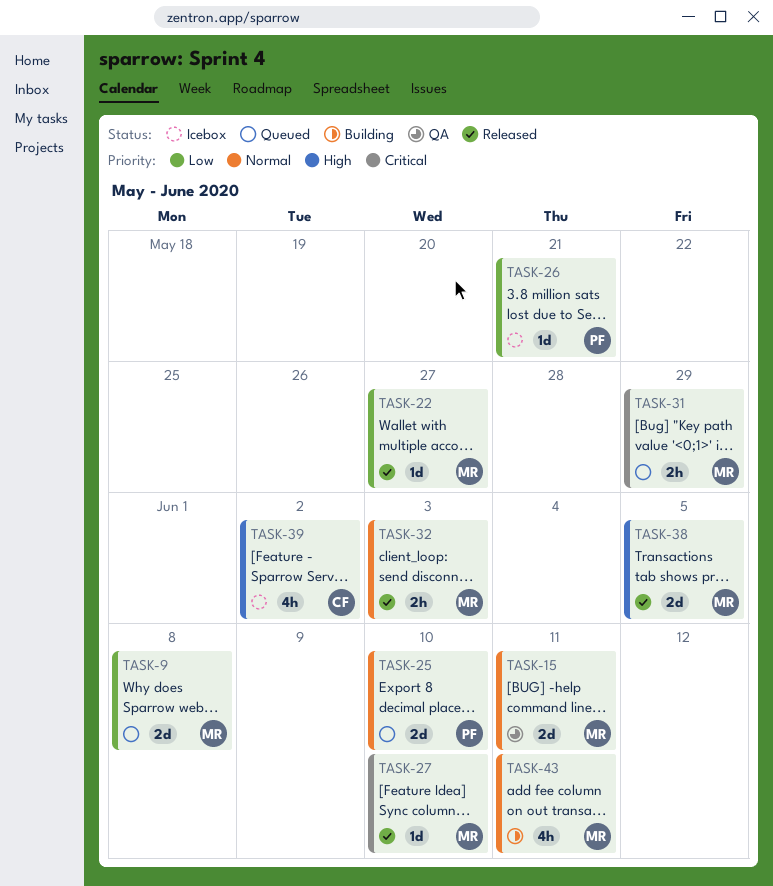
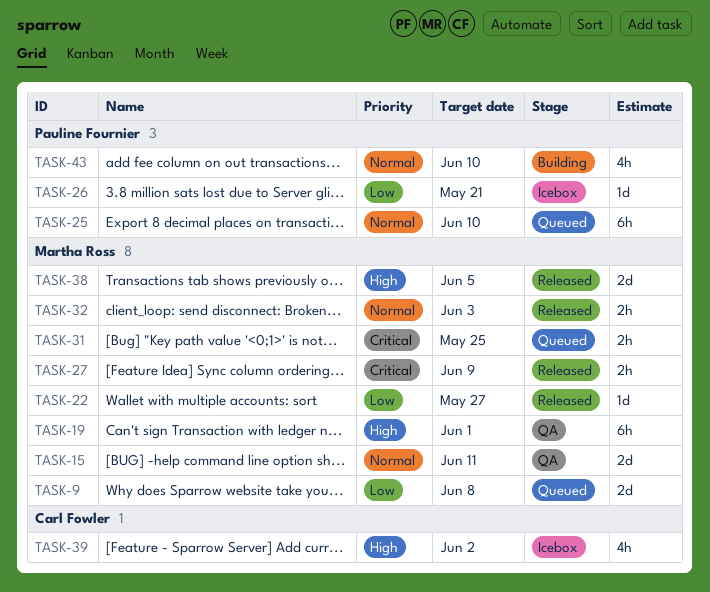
TASK-19: none -> present
TASK-25, estimate: 2d -> 6h
TASK-27, estimate: 1d -> 2h
TASK-27, due: Jun 10 -> Jun 9
TASK-31, due: May 29 -> May 25
TASK-43, owner: Martha Ross -> Pauline Fournier
TASK-43, due: Jun 11 -> Jun 10

